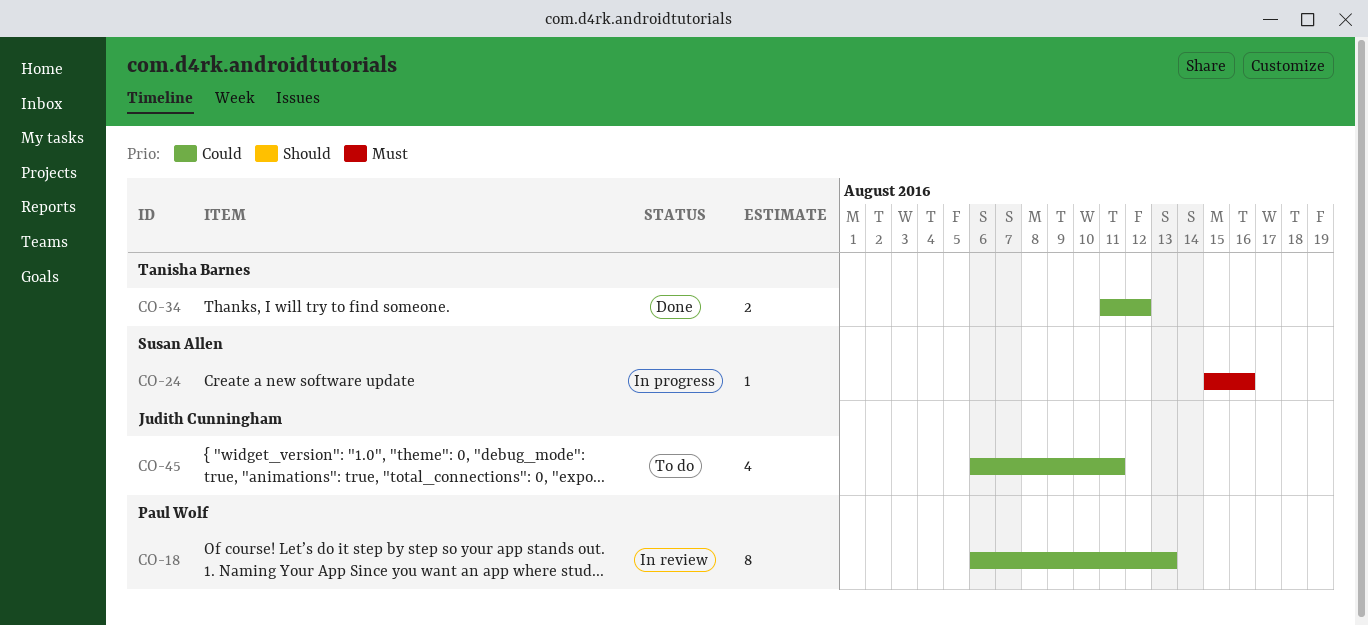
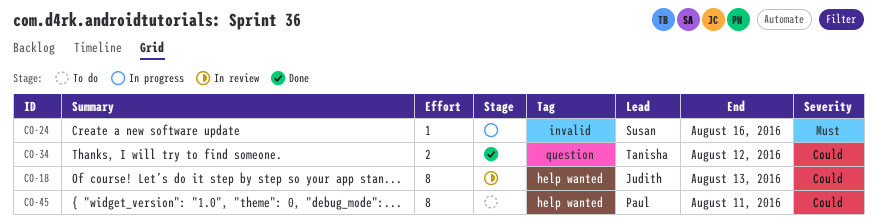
CO-18, owner: Paul Wolf -> Judith Cunningham
CO-45, owner: Judith Cunningham -> Paul Wolf
CO-45, estimate: 4 -> 8

